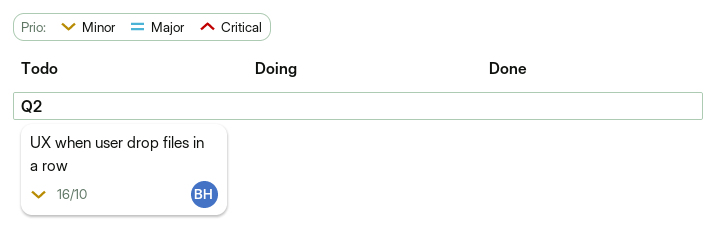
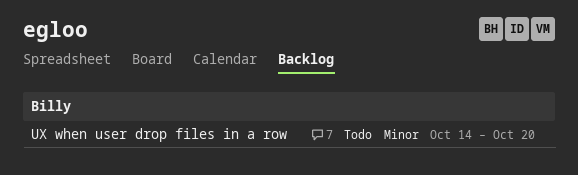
UX when user drop files in a row, due: Oct 16 -> Oct 20

